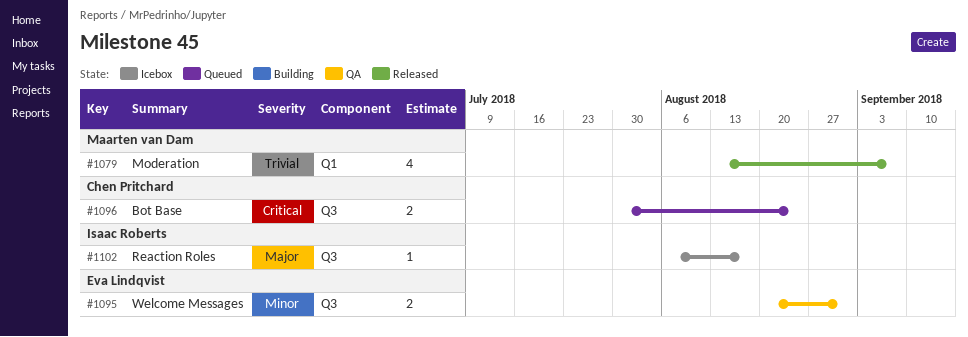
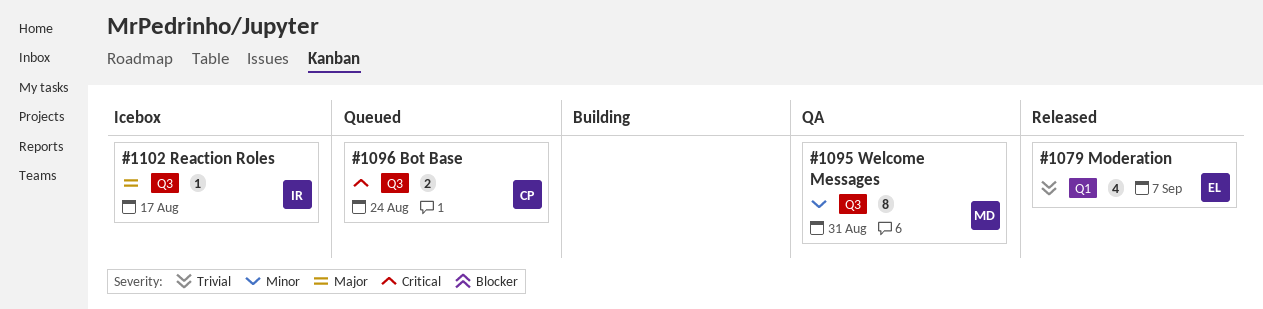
#1079, owner: Maarten van Dam -> Eva Lindqvist
#1095, owner: Eva Lindqvist -> Maarten van Dam
#1095, estimate: 2 -> 8

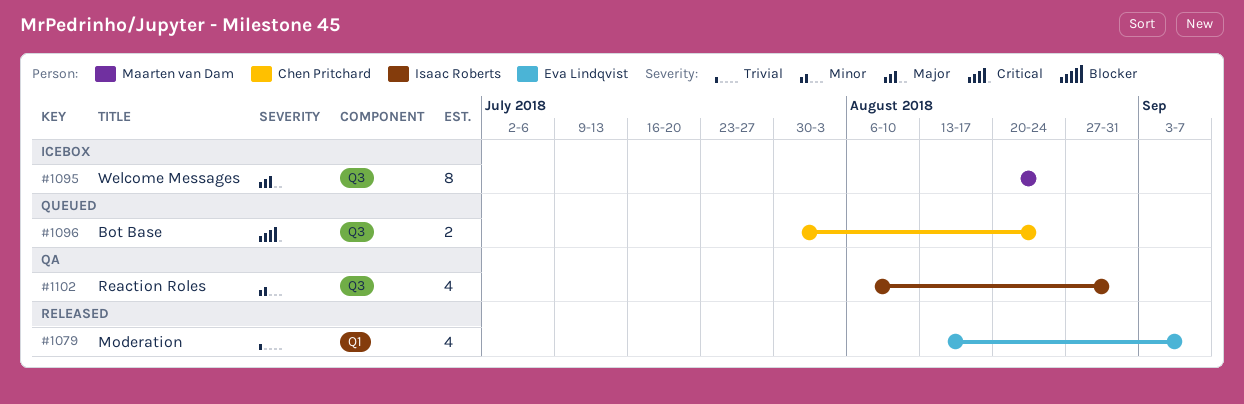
#1095, status: QA -> Icebox
#1095, priority: Minor -> Major
#1095, due: Aug 31 -> Aug 24
#1102, status: Icebox -> QA
#1102, priority: Major -> Minor
#1102, estimate: 1 -> 4
#1102, due: Aug 17 -> Aug 31

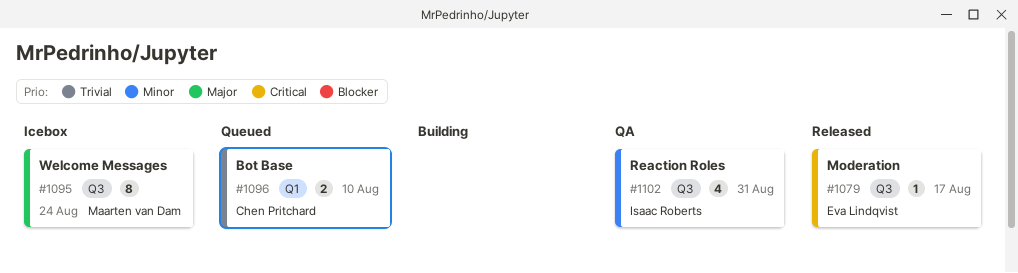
#1079, priority: Trivial -> Critical
#1079, label: Q1 -> Q3
#1079, estimate: 4 -> 1
#1079, due: Sep 7 -> Aug 17
#1096, priority: Critical -> Trivial
#1096, label: Q3 -> Q1
#1096, due: Aug 24 -> Aug 10

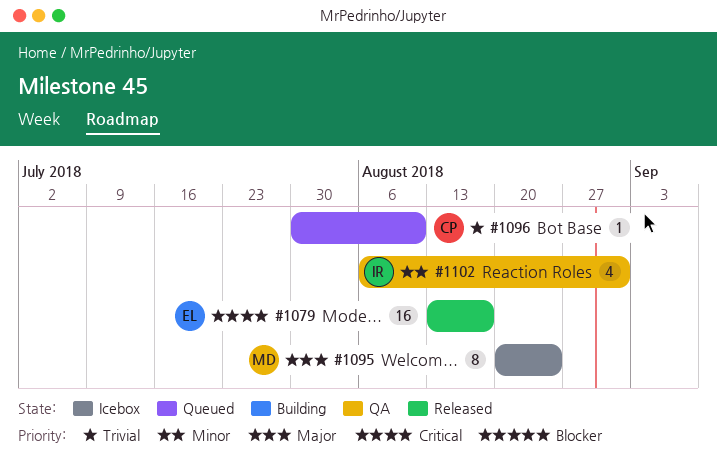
#1079, estimate: 1 -> 16
#1096, estimate: 2 -> 1

